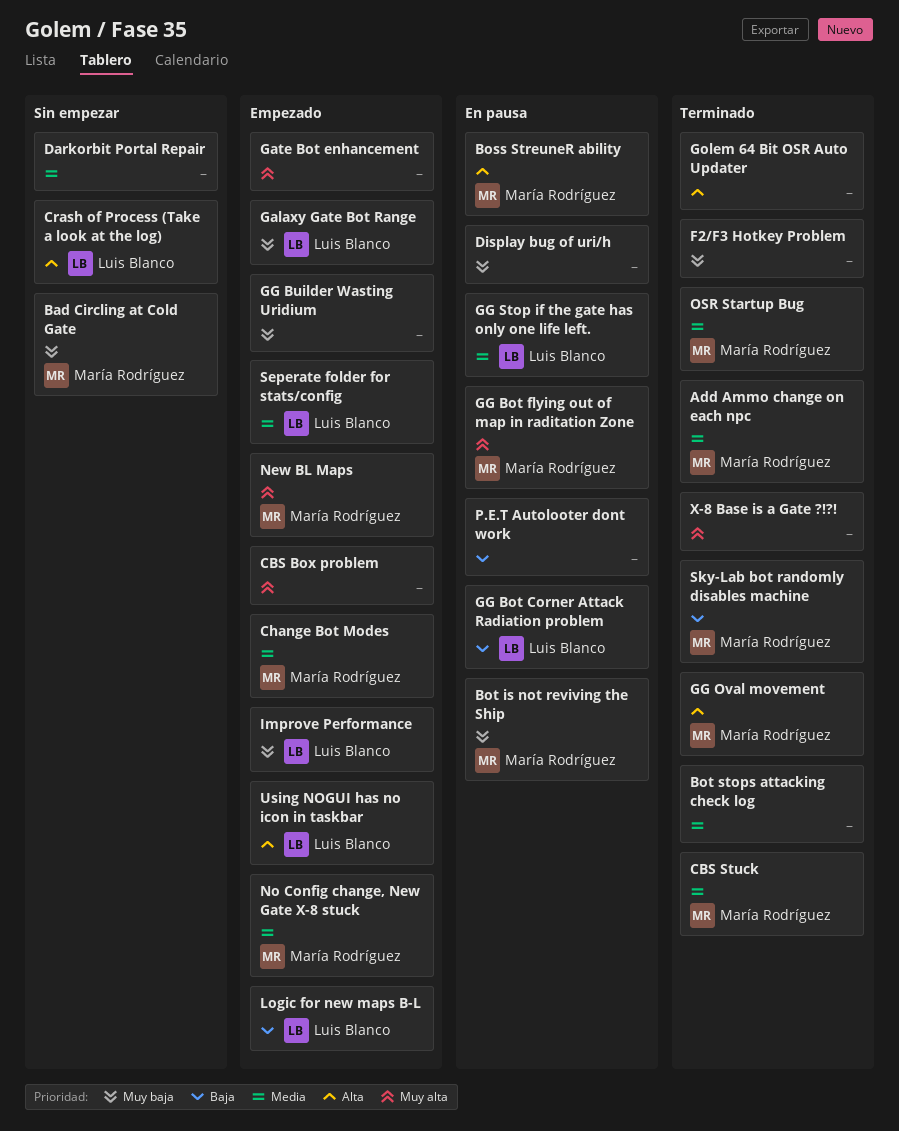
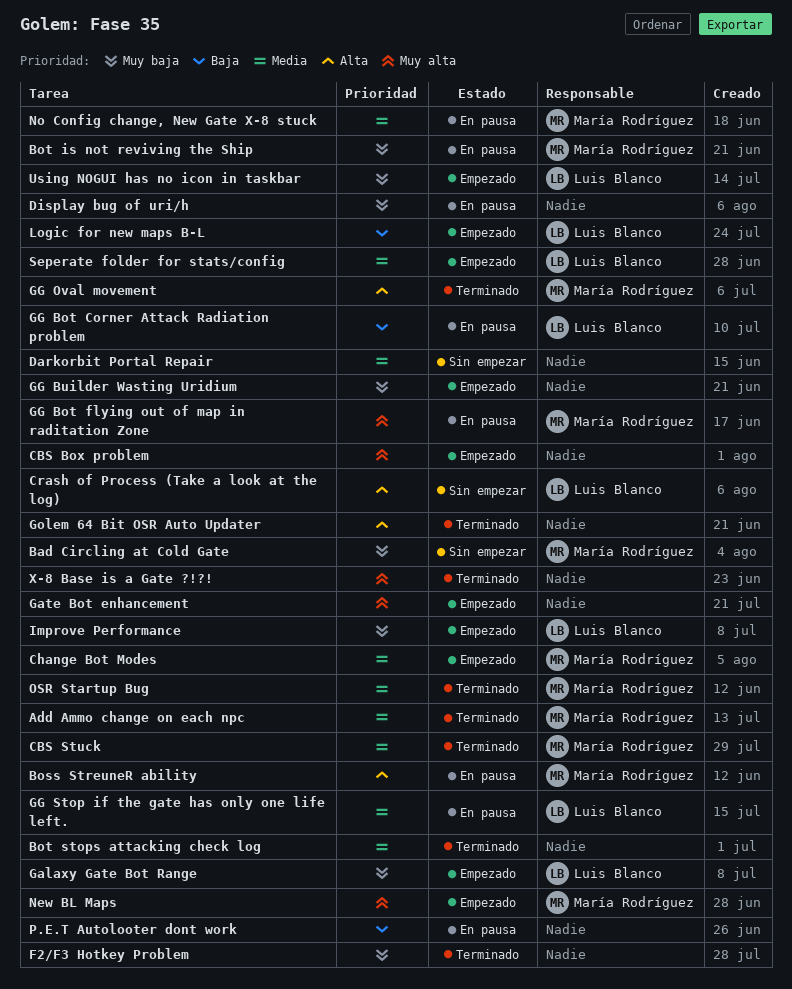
No Config change, New Gate X-8 stuck, status: Empezado -> En pausa
Sky-Lab bot randomly disables machine: present -> none
Using NOGUI has no icon in taskbar, priority: Alta -> Muy baja

